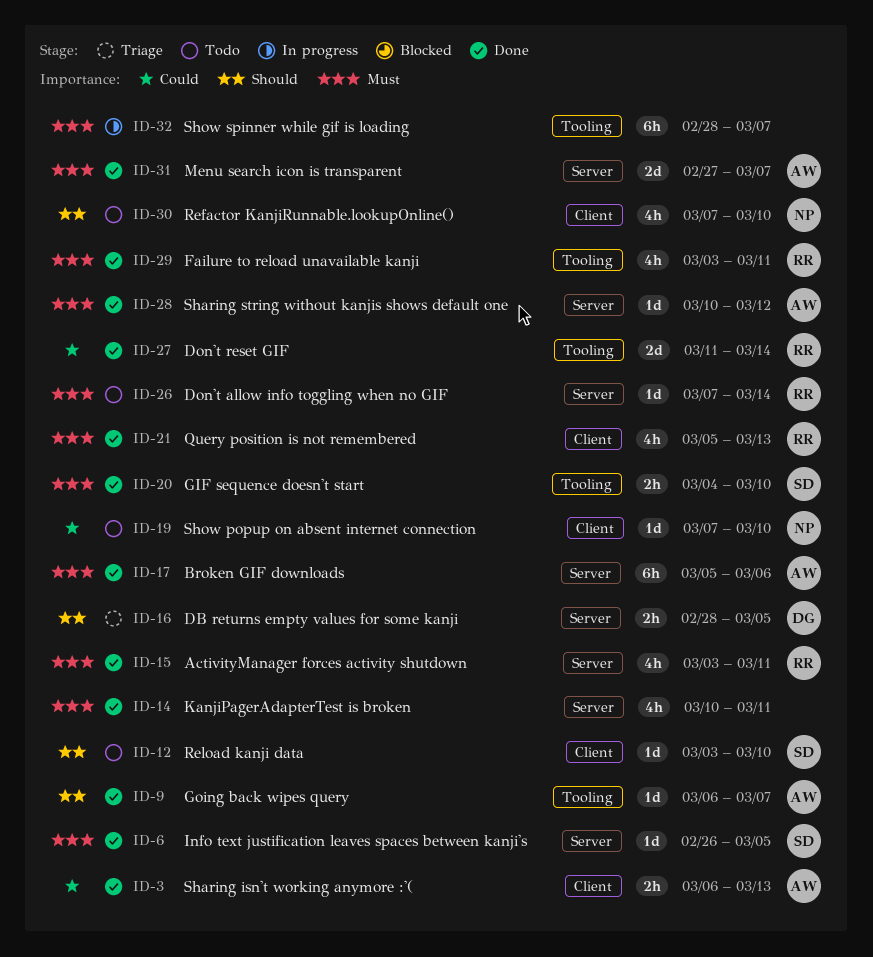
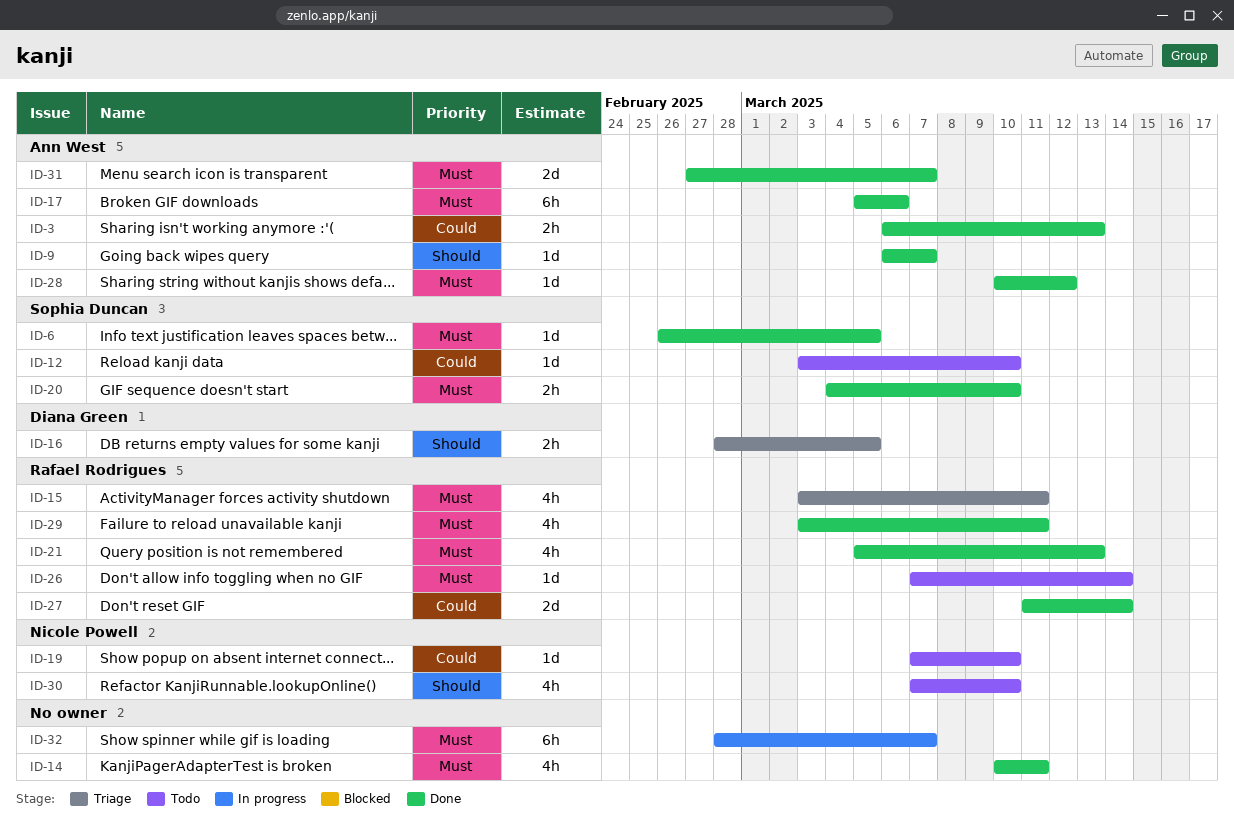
ID-12, priority: Should -> Could
ID-15, status: Done -> Triage

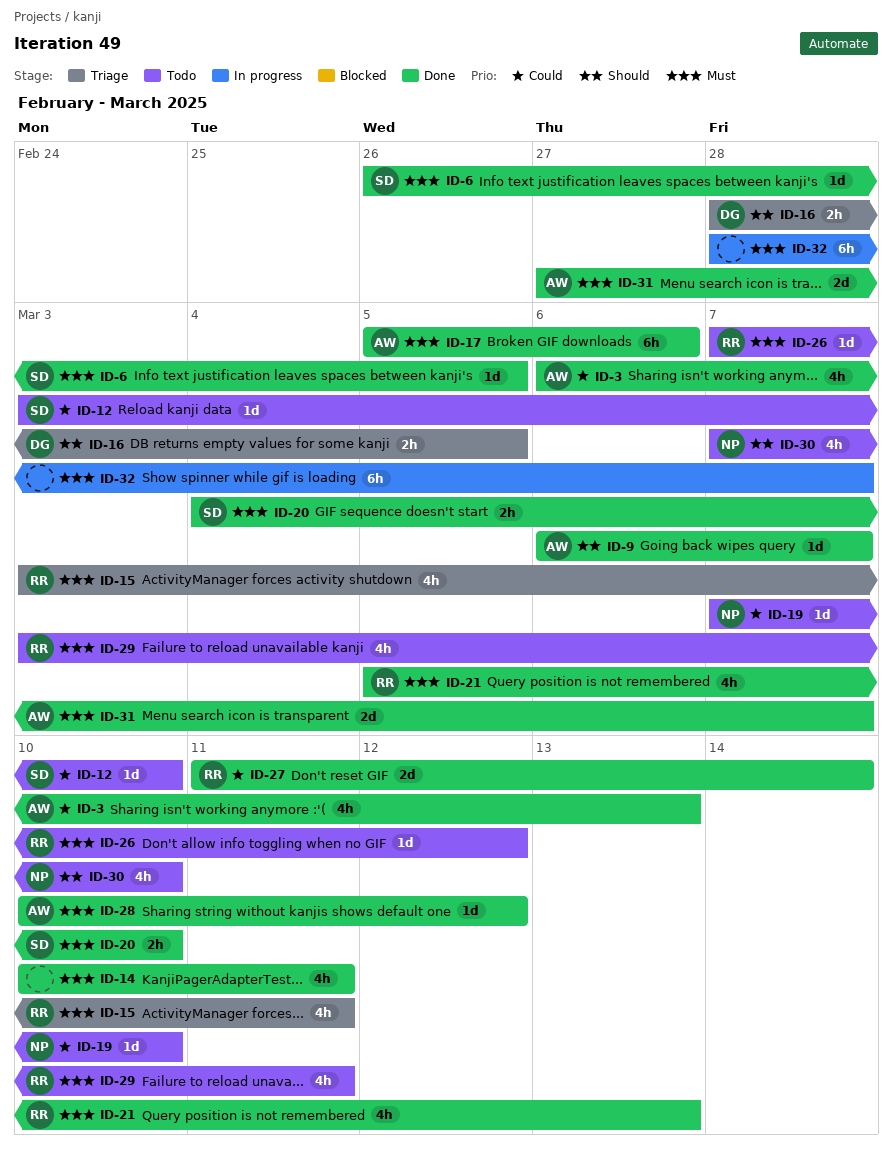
ID-3, estimate: 2h -> 4h
ID-26, due: Mar 14 -> Mar 12
ID-29, status: Done -> Todo

